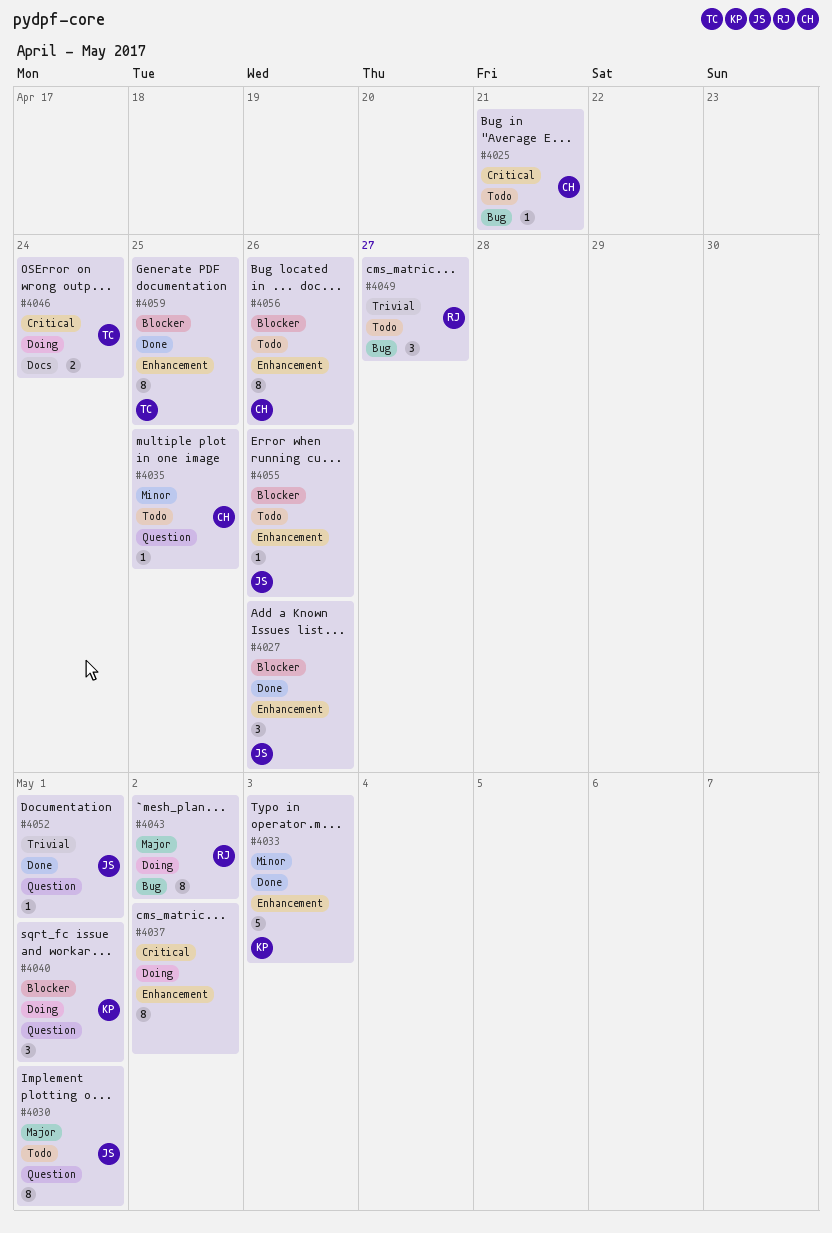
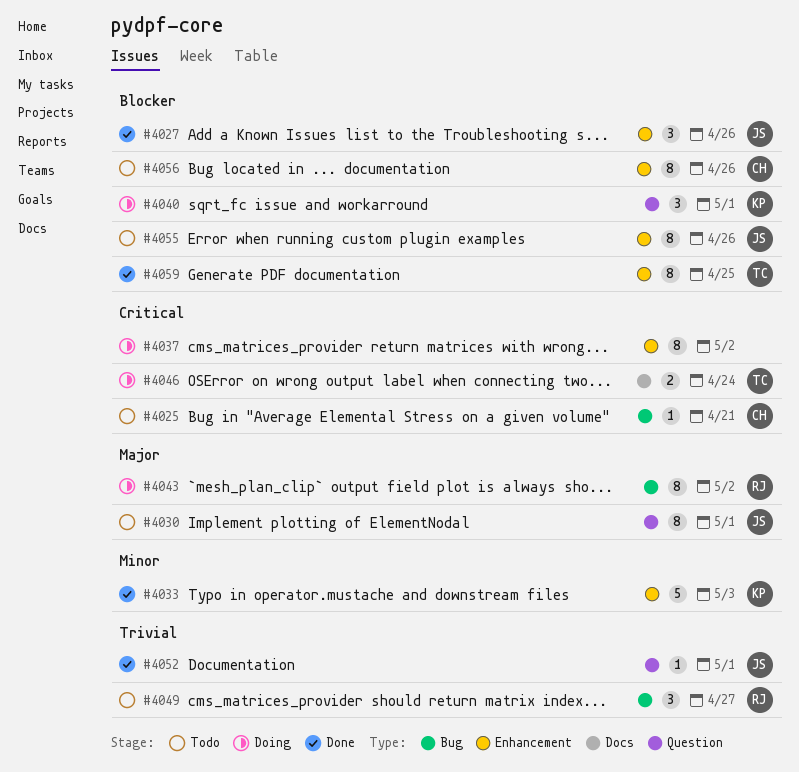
#4035: present -> none
#4055, estimate: 1 -> 8

